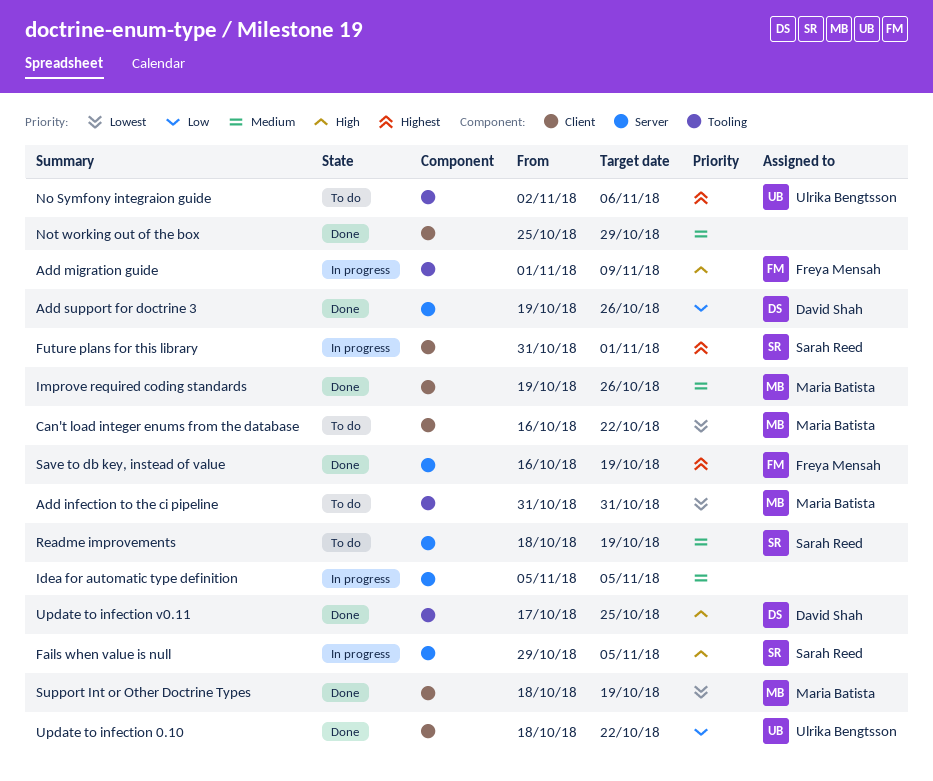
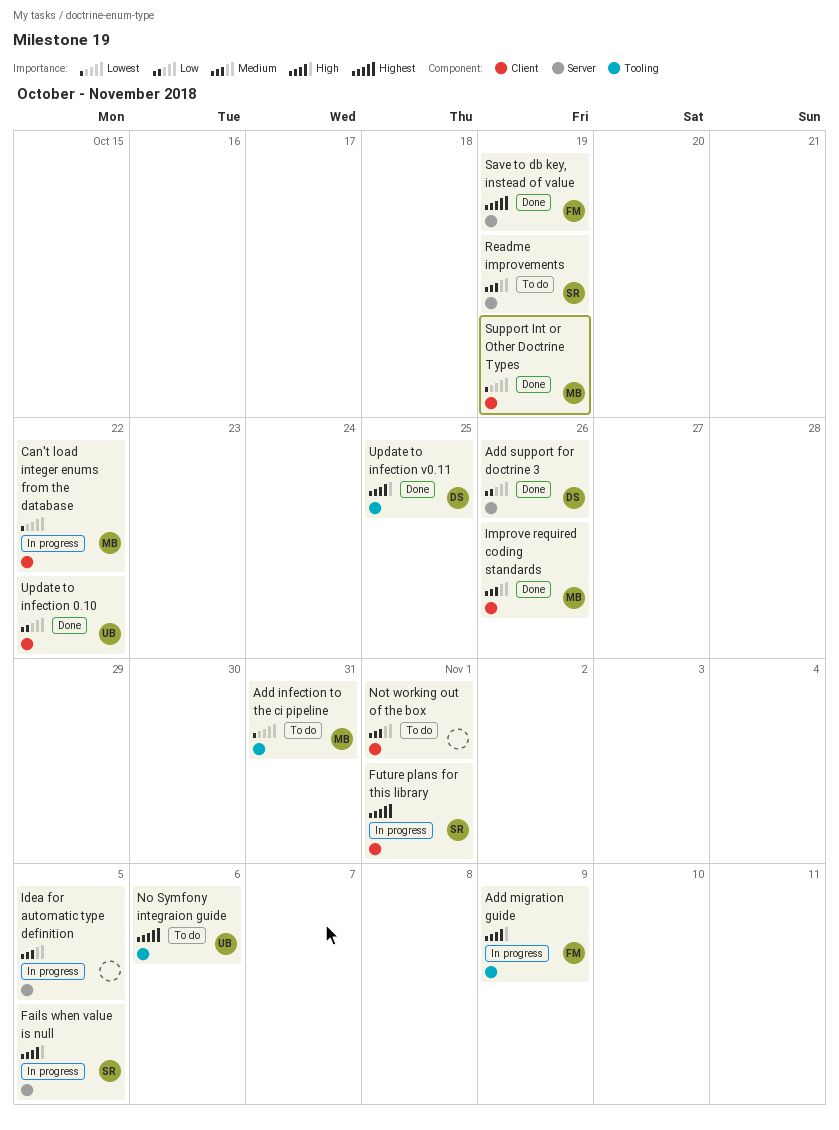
Can't load integer enums from the database, status: To do -> In progress
Not working out of the box, status: Done -> To do
Not working out of the box, due: Oct 29 -> Nov 1

